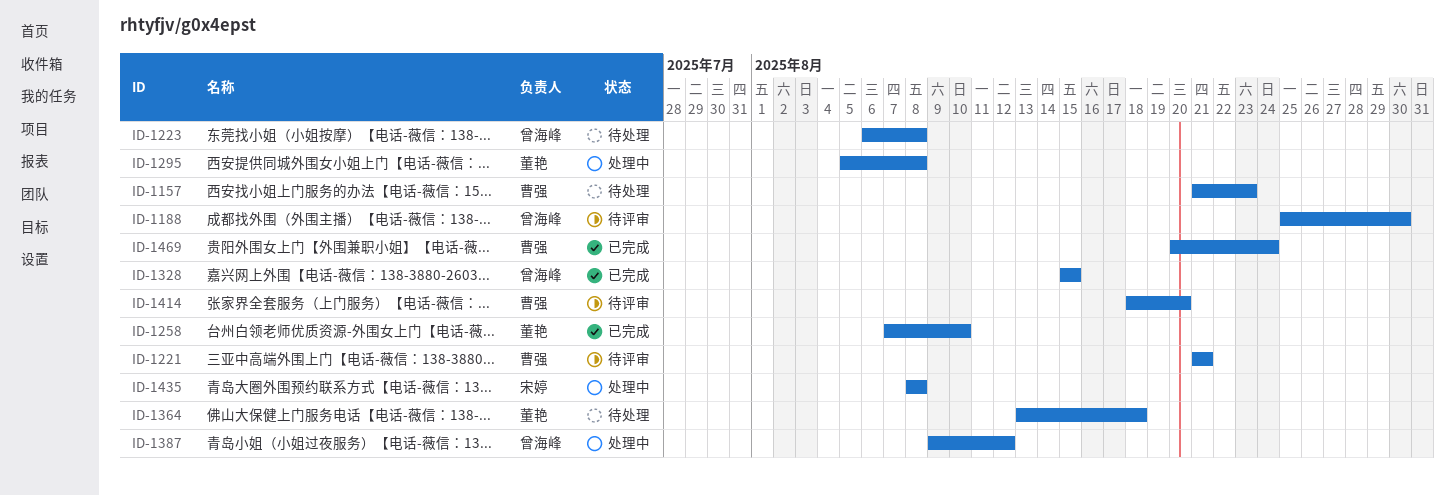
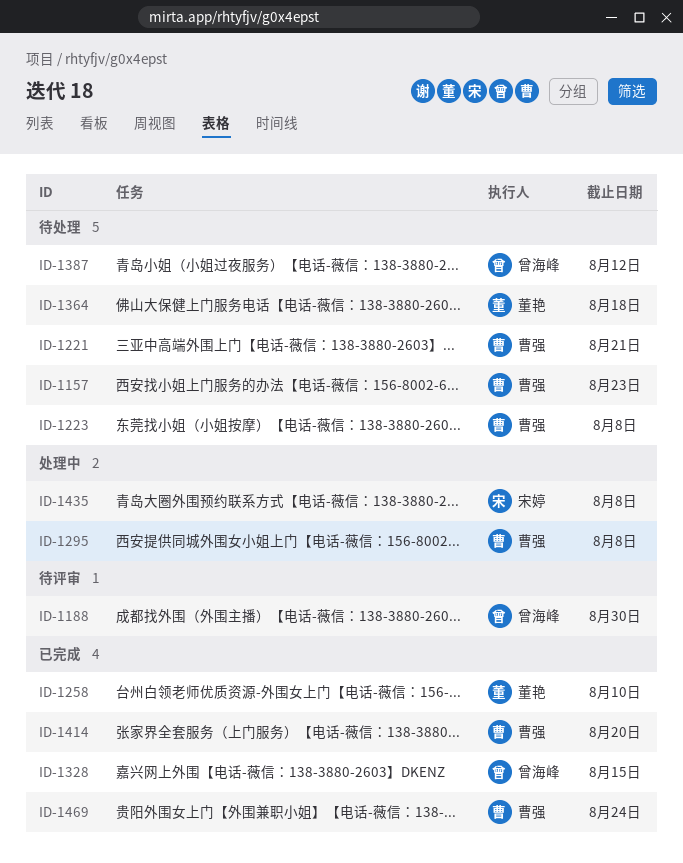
ID-1221, status: 待评审 -> 待处理
ID-1223, owner: 曾海峰 -> 曹强
ID-1295, owner: 董艳 -> 曹强
ID-1387, status: 处理中 -> 待处理
ID-1414, status: 待评审 -> 已完成

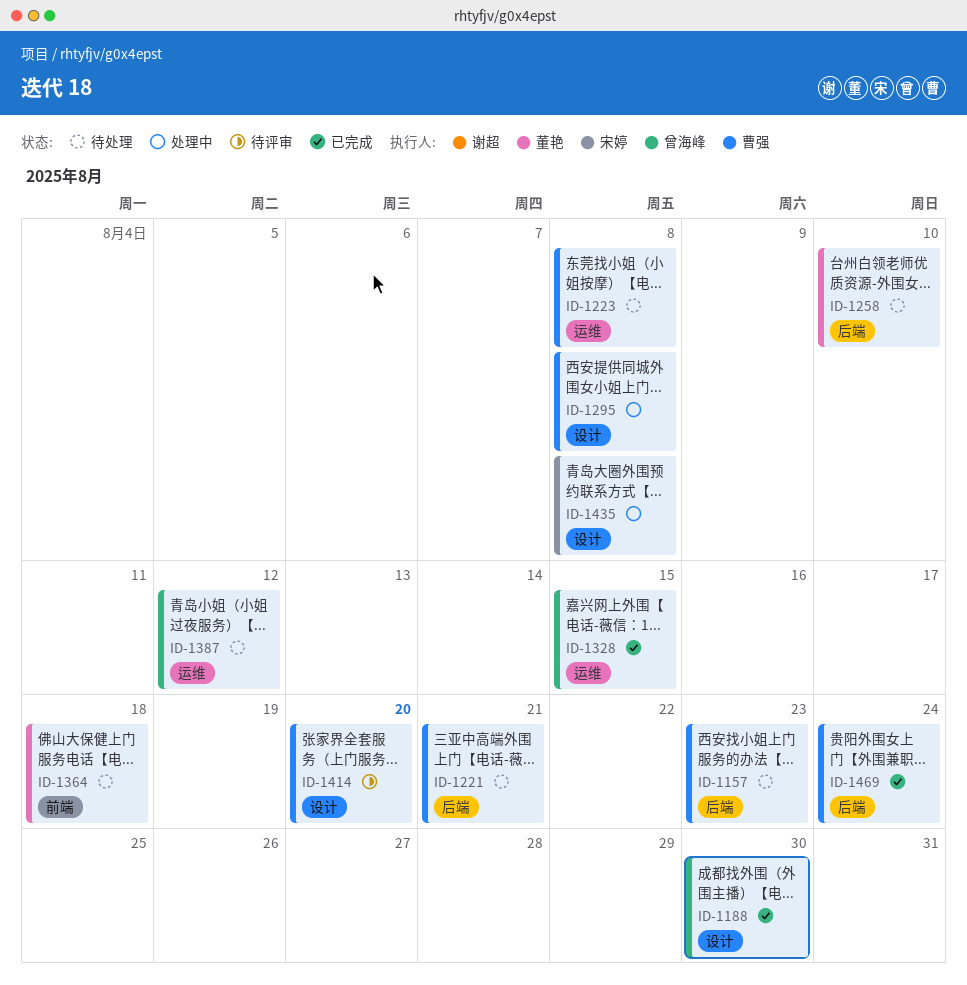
ID-1188, status: 待评审 -> 已完成
ID-1258, status: 已完成 -> 待处理
ID-1414, status: 已完成 -> 待评审

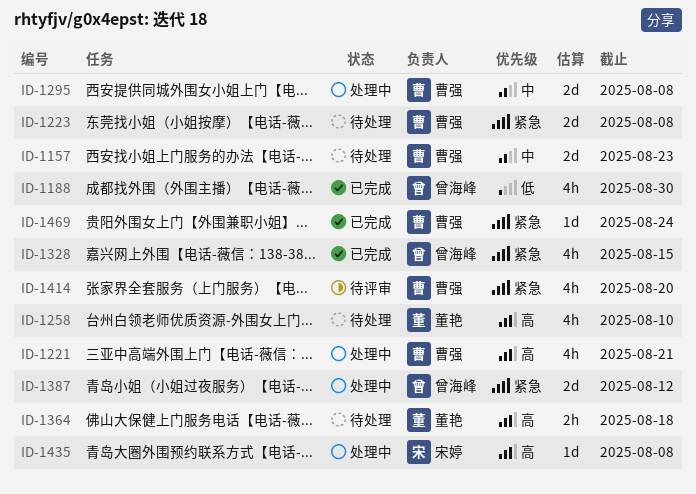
ID-1221, status: 待处理 -> 处理中
ID-1387, status: 待处理 -> 处理中

